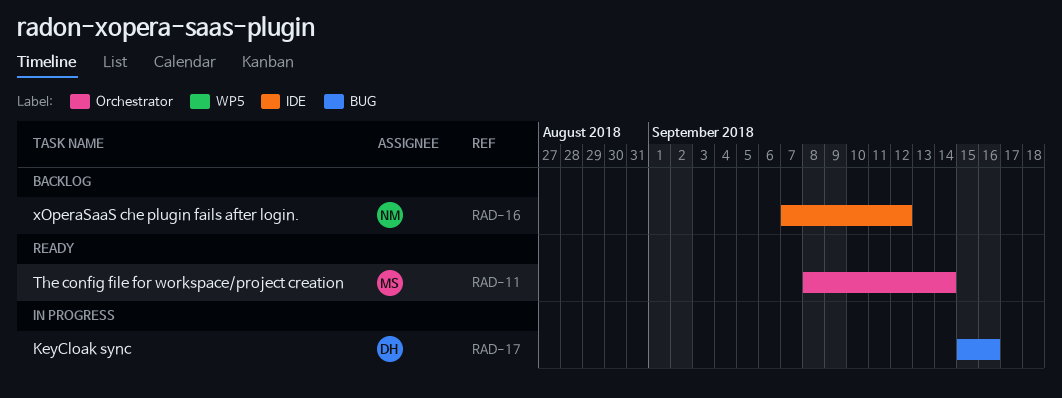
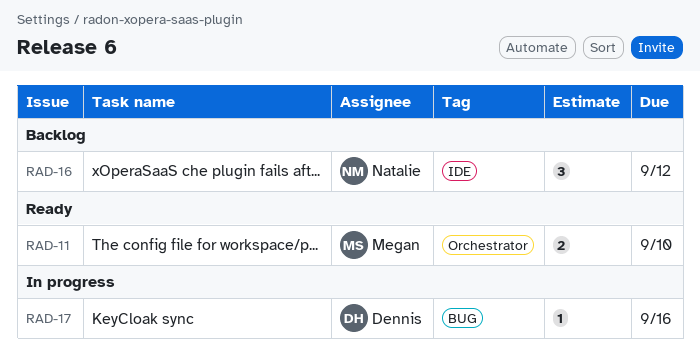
RAD-11, due: Sep 14 -> Sep 10

